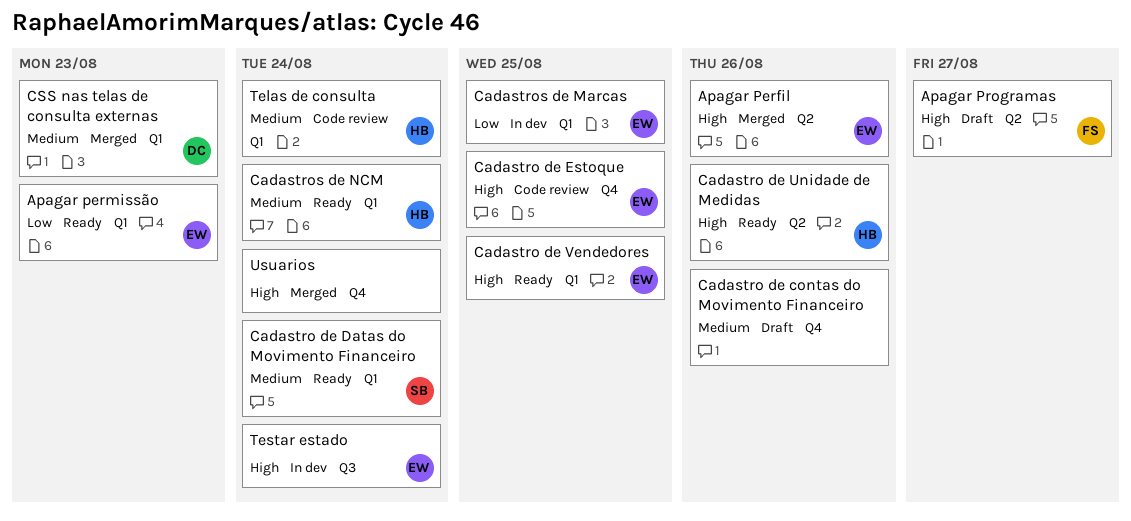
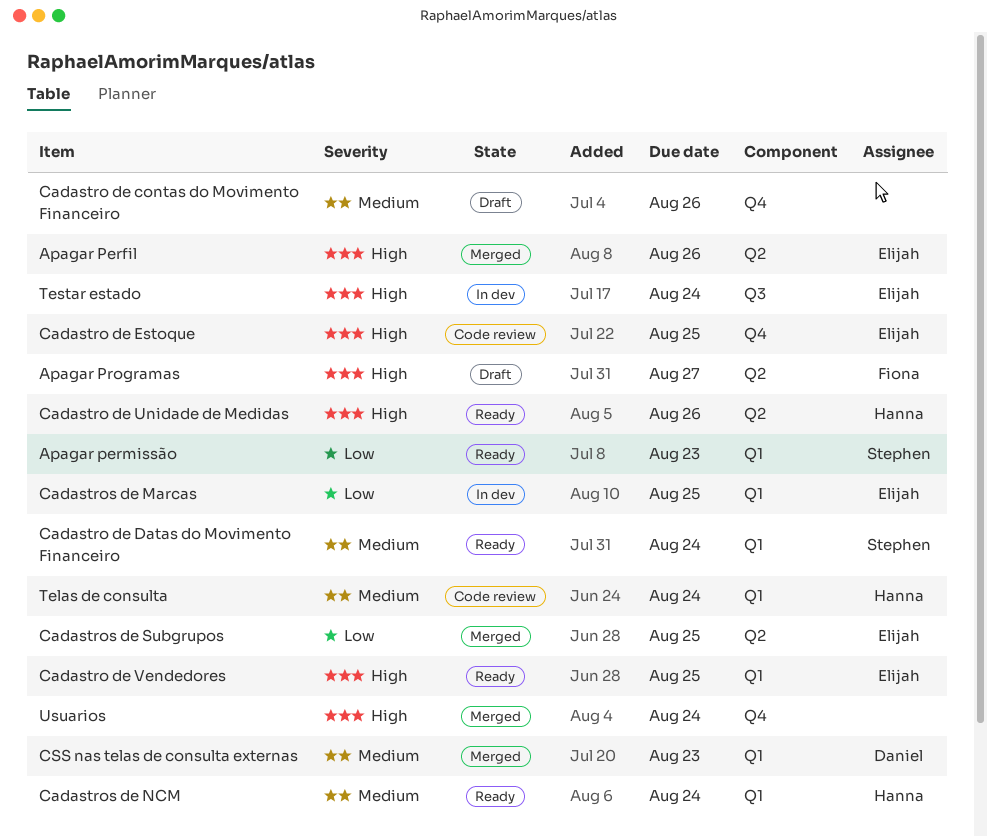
Apagar permissão, owner: Elijah -> Stephen
Cadastros de Subgrupos: none -> present

